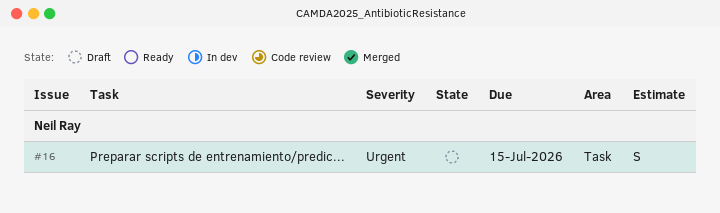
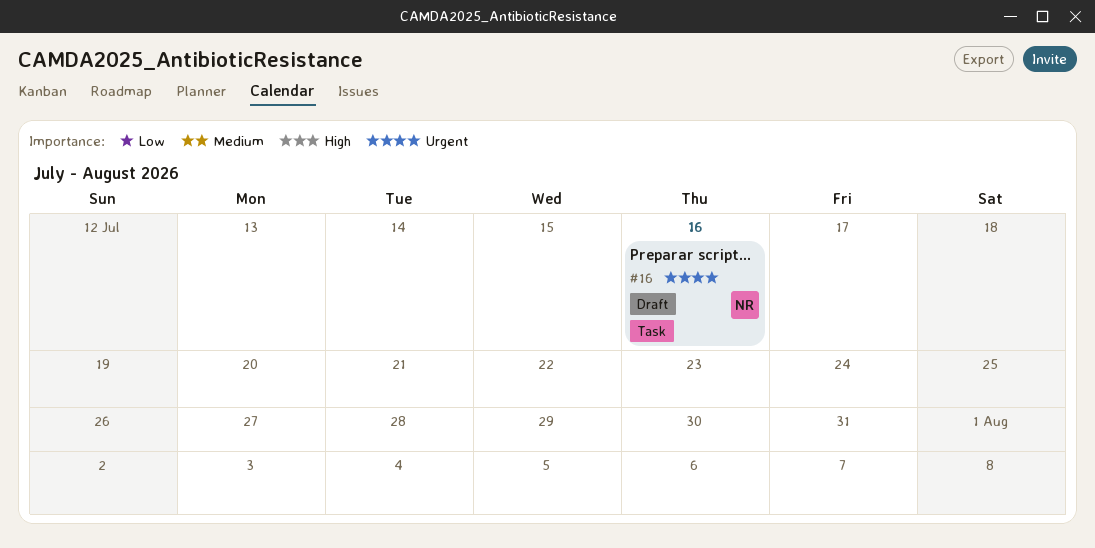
#16, due: Jul 15 -> Jul 16

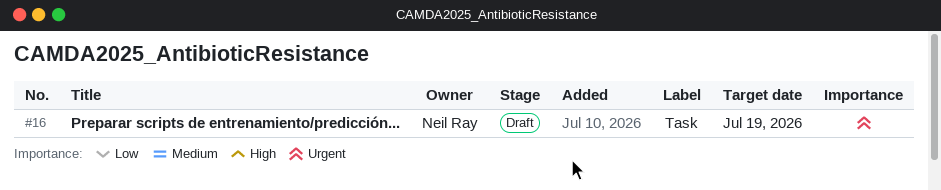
#16, due: Jul 16 -> Jul 19

